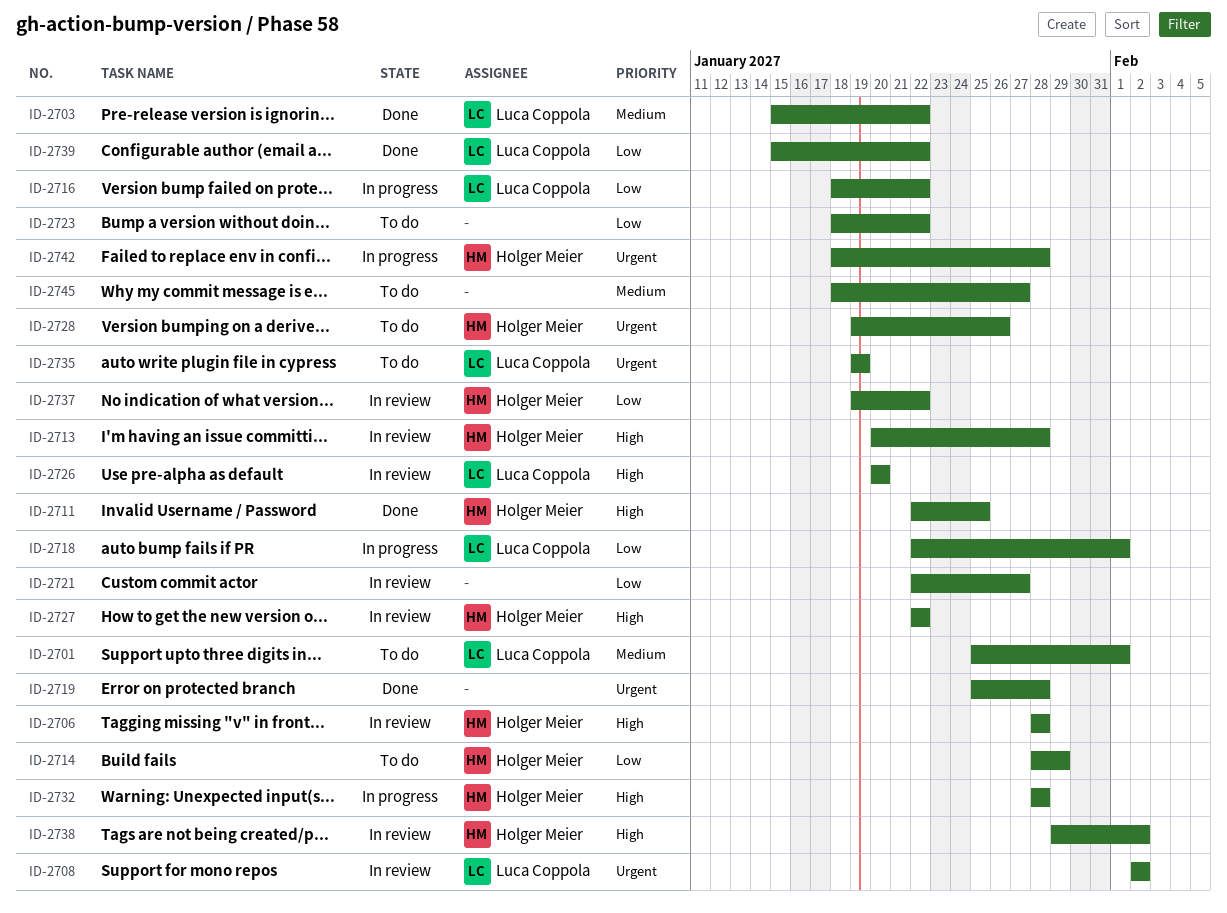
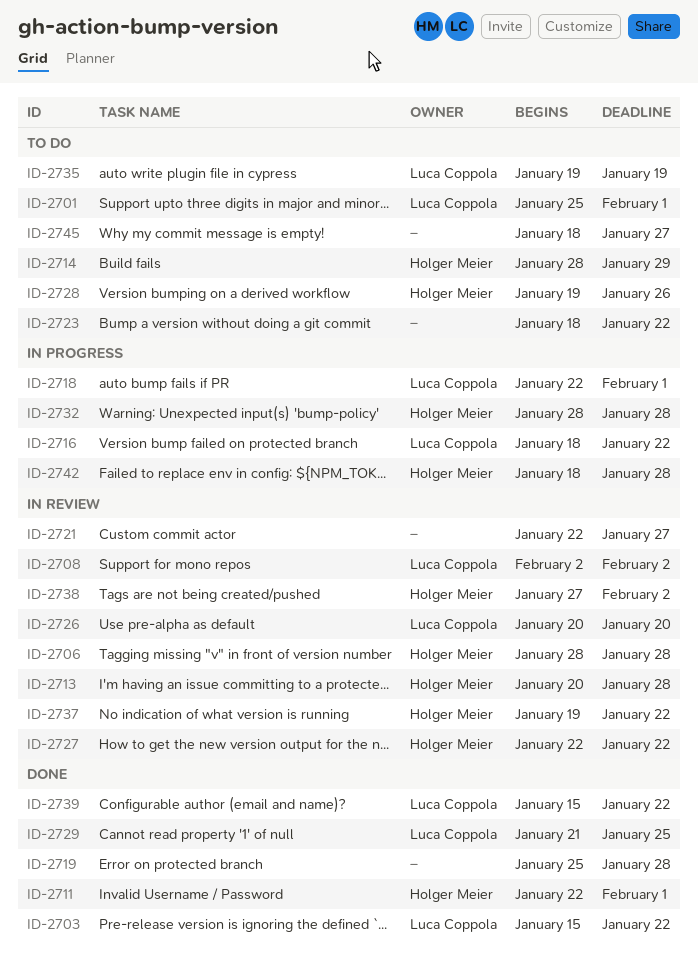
ID-2711, due: Jan 25 -> Feb 1
ID-2729: none -> present
ID-2738, start: Jan 29 -> Jan 27

